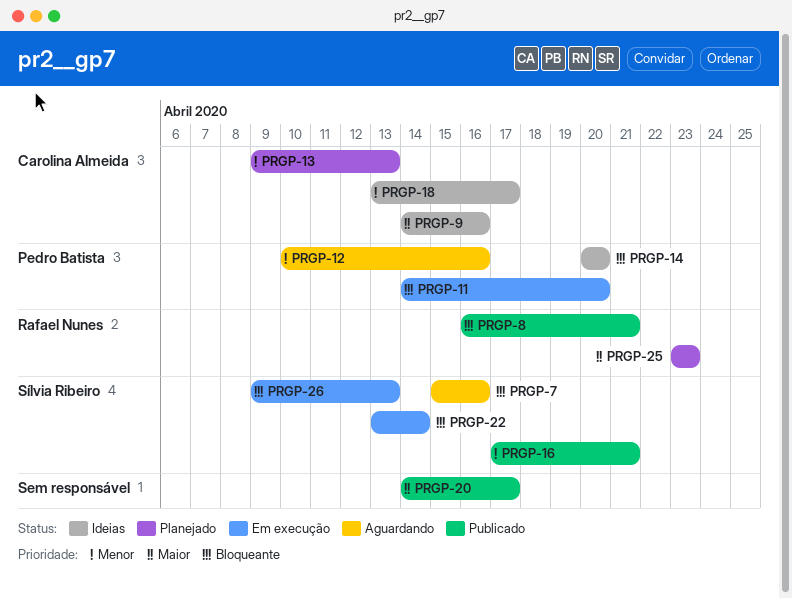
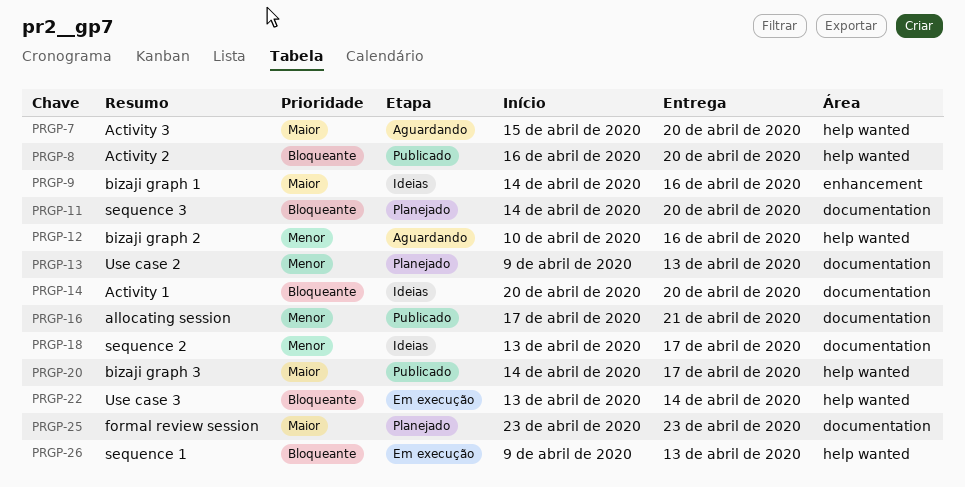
PRGP-7, priority: Bloqueante -> Maior
PRGP-7, due: Apr 16 -> Apr 20
PRGP-8, due: Apr 21 -> Apr 20
PRGP-11, status: Em execução -> Planejado

